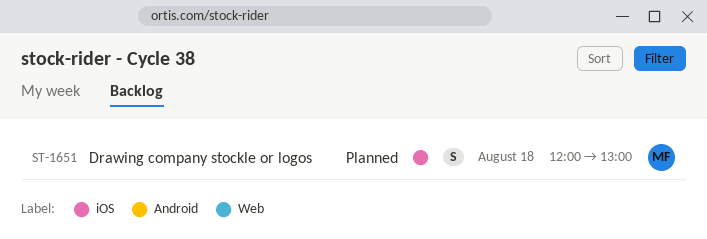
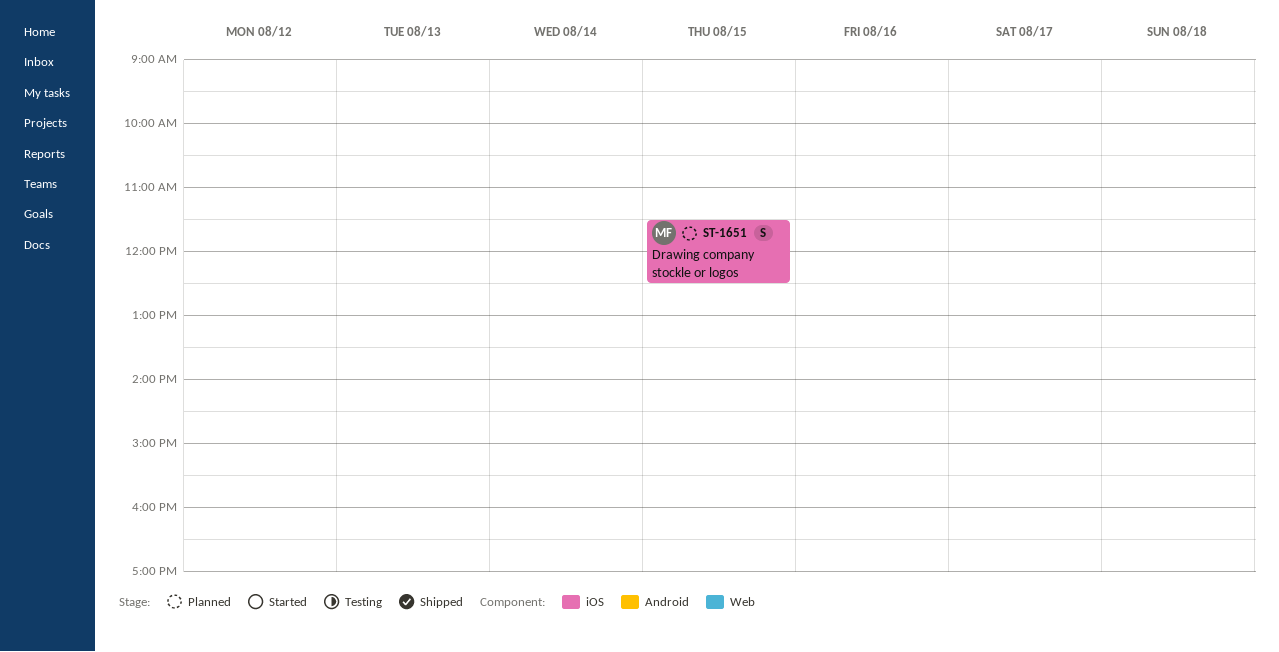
ST-1651, day: Aug 18 -> Aug 15
ST-1651, begins: 12:00 -> 11:30
ST-1651, ends: 13:00 -> 12:30

